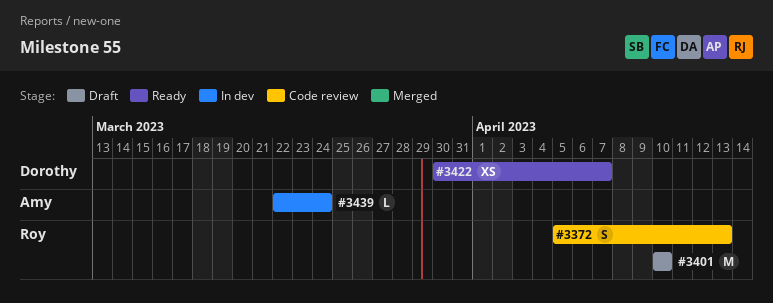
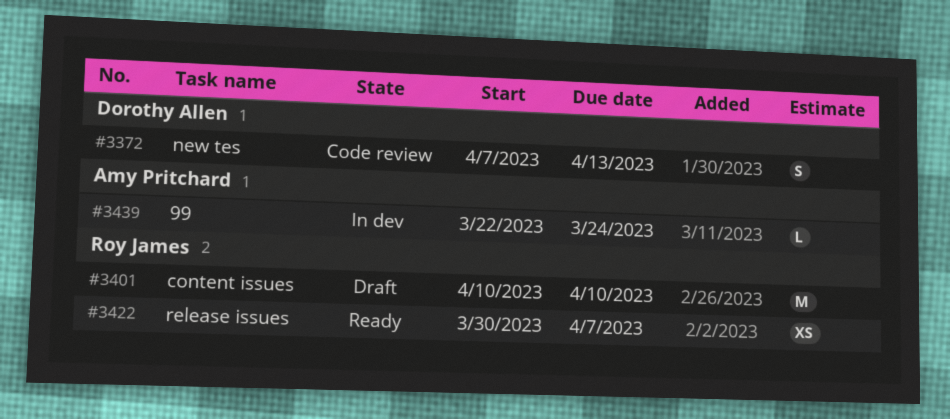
#3372, owner: Roy James -> Dorothy Allen
#3372, start: Apr 5 -> Apr 7
#3422, owner: Dorothy Allen -> Roy James

